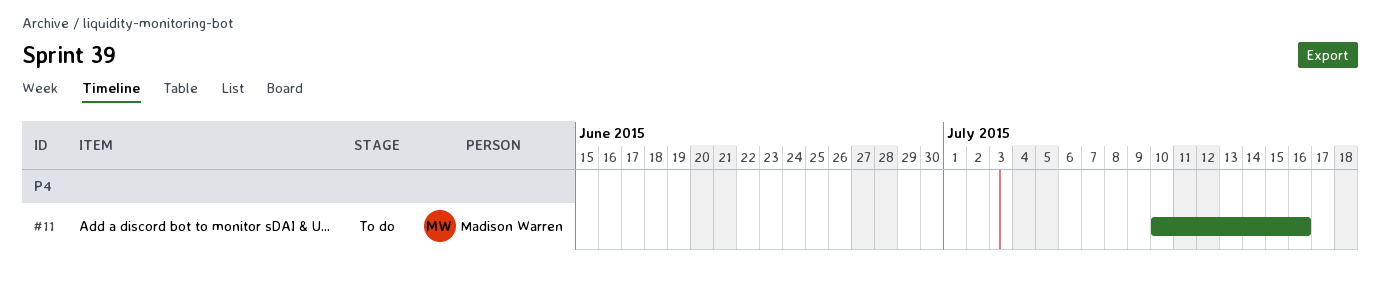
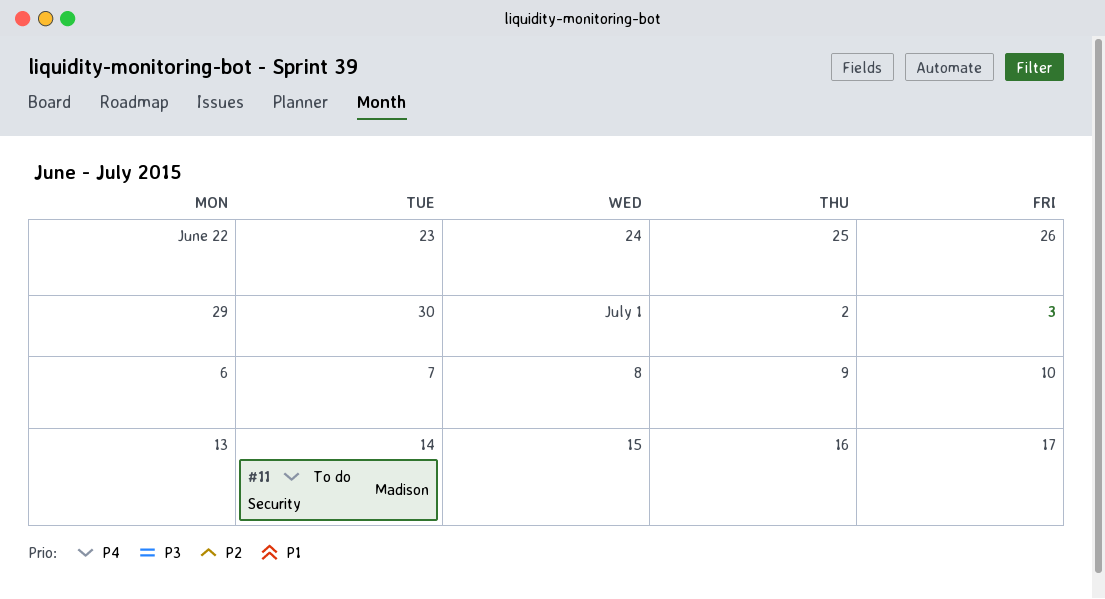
#11, due: Jul 16 -> Jul 14

